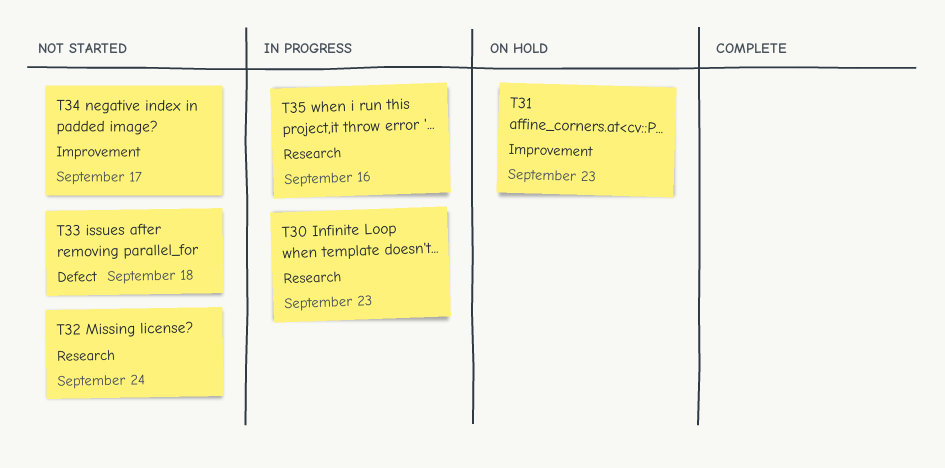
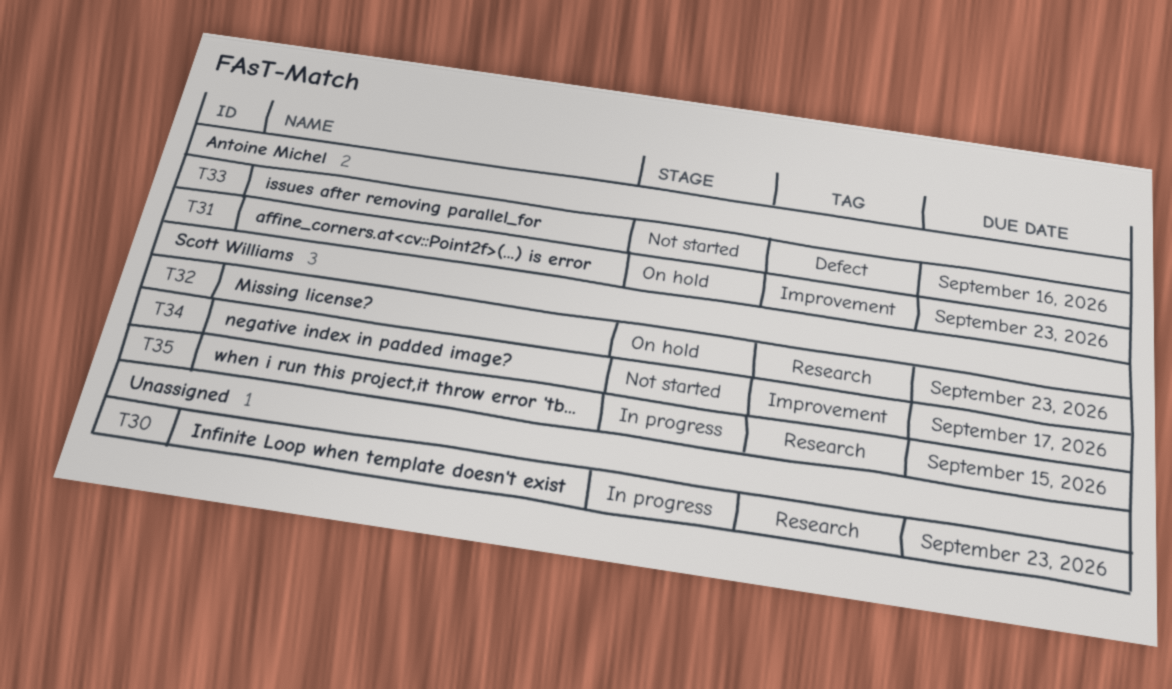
T32, status: Not started -> On hold
T32, due: Sep 24 -> Sep 23
T33, due: Sep 18 -> Sep 16
T35, due: Sep 16 -> Sep 15

